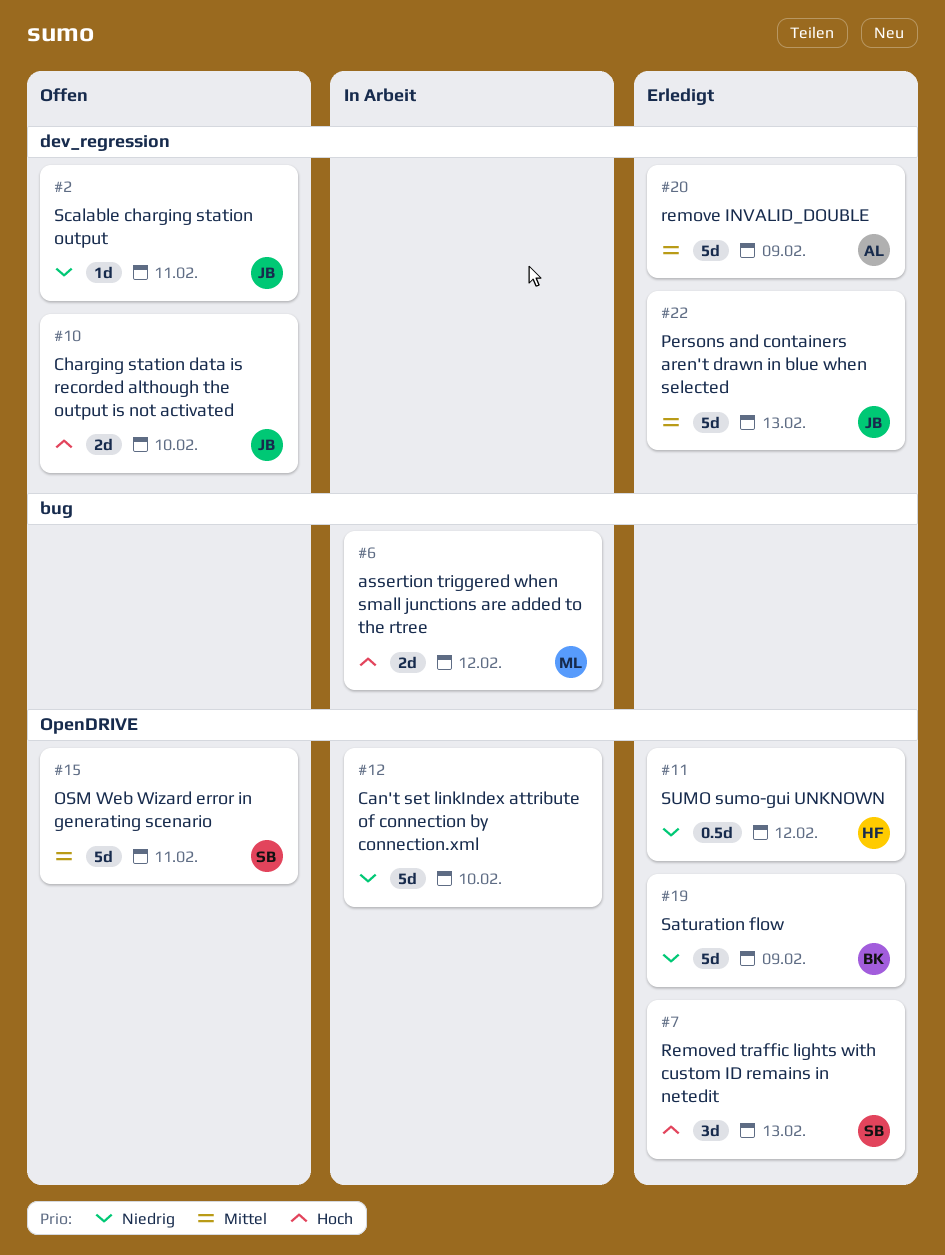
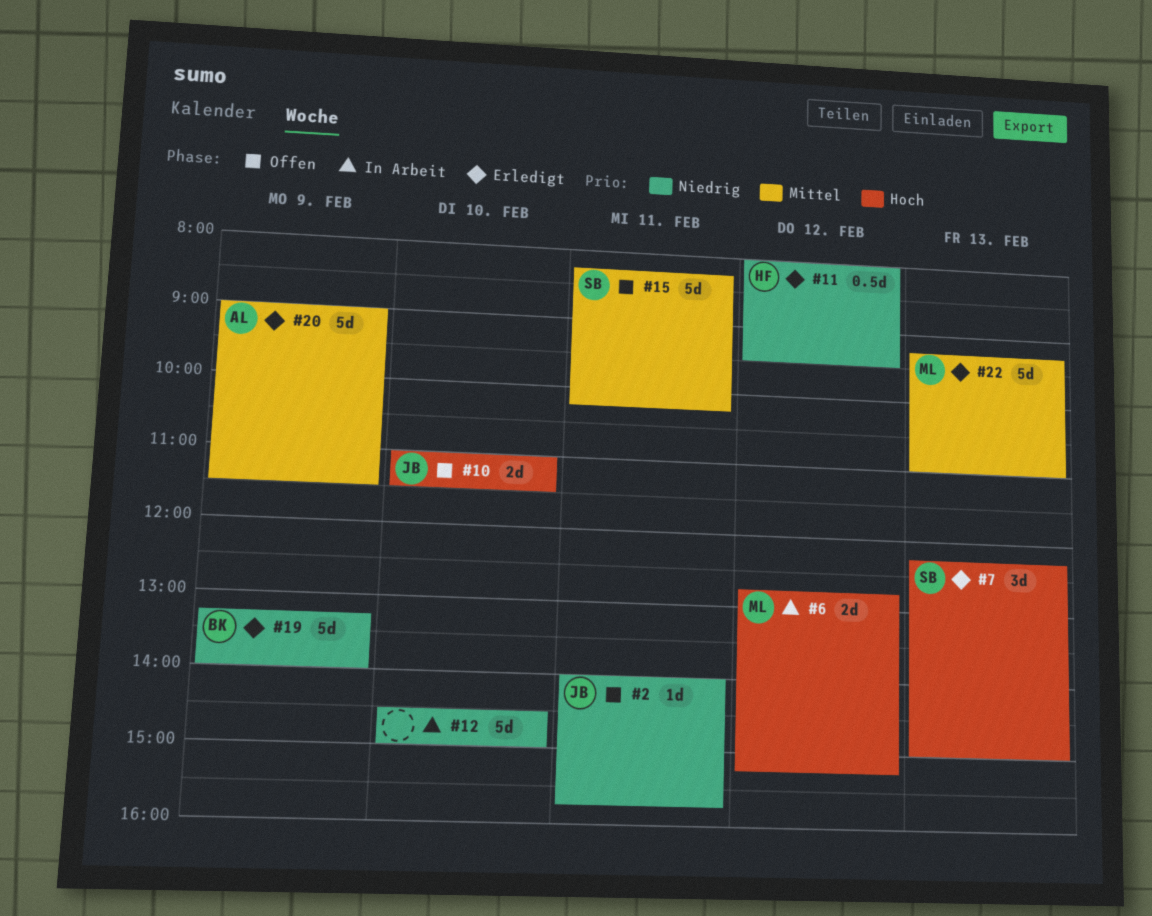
#22, owner: JB -> ML

